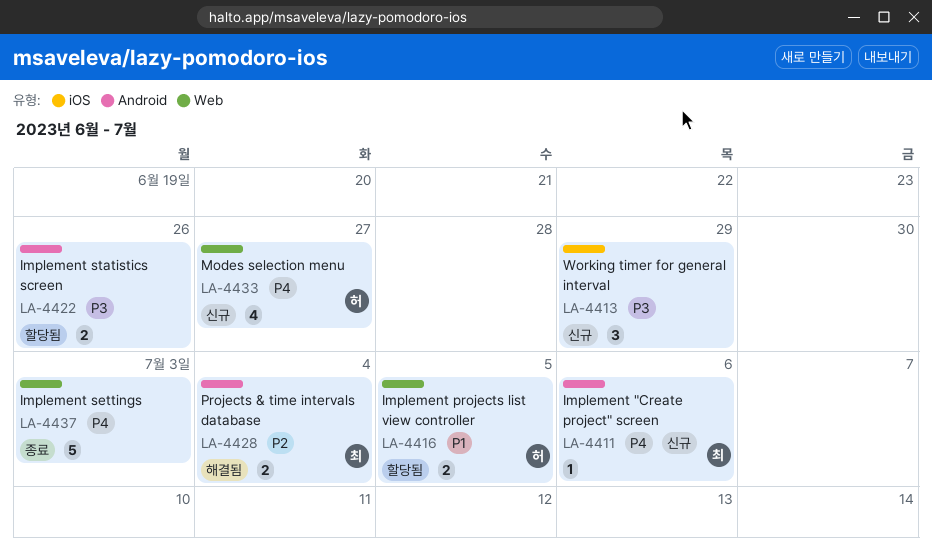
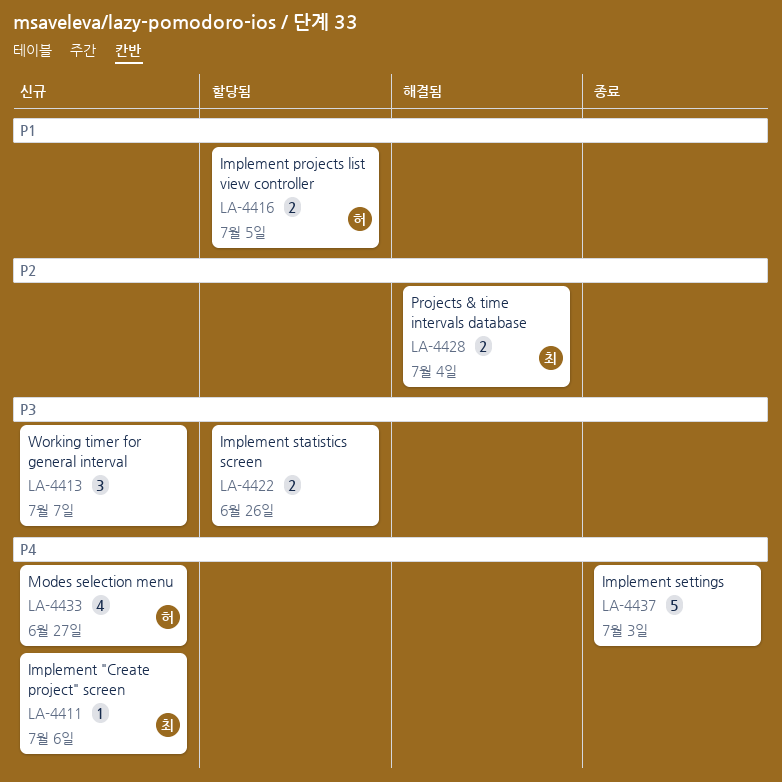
LA-4413, due: Jun 29 -> Jul 7

